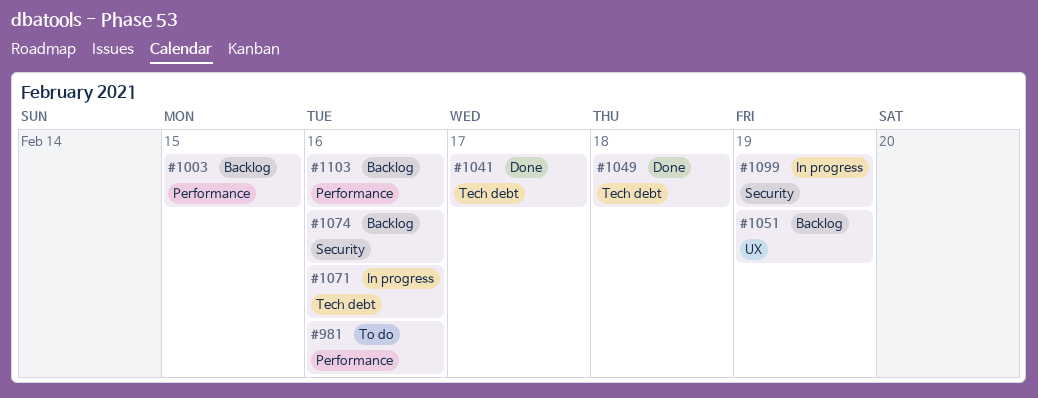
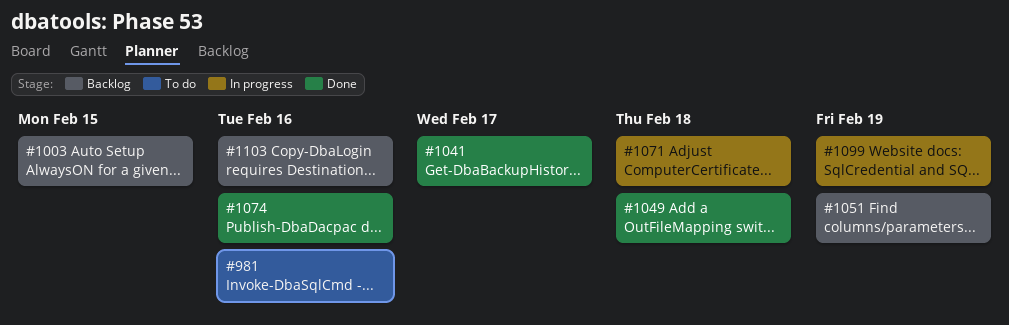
#1071, due: Feb 16 -> Feb 18
#1074, status: Backlog -> Done

